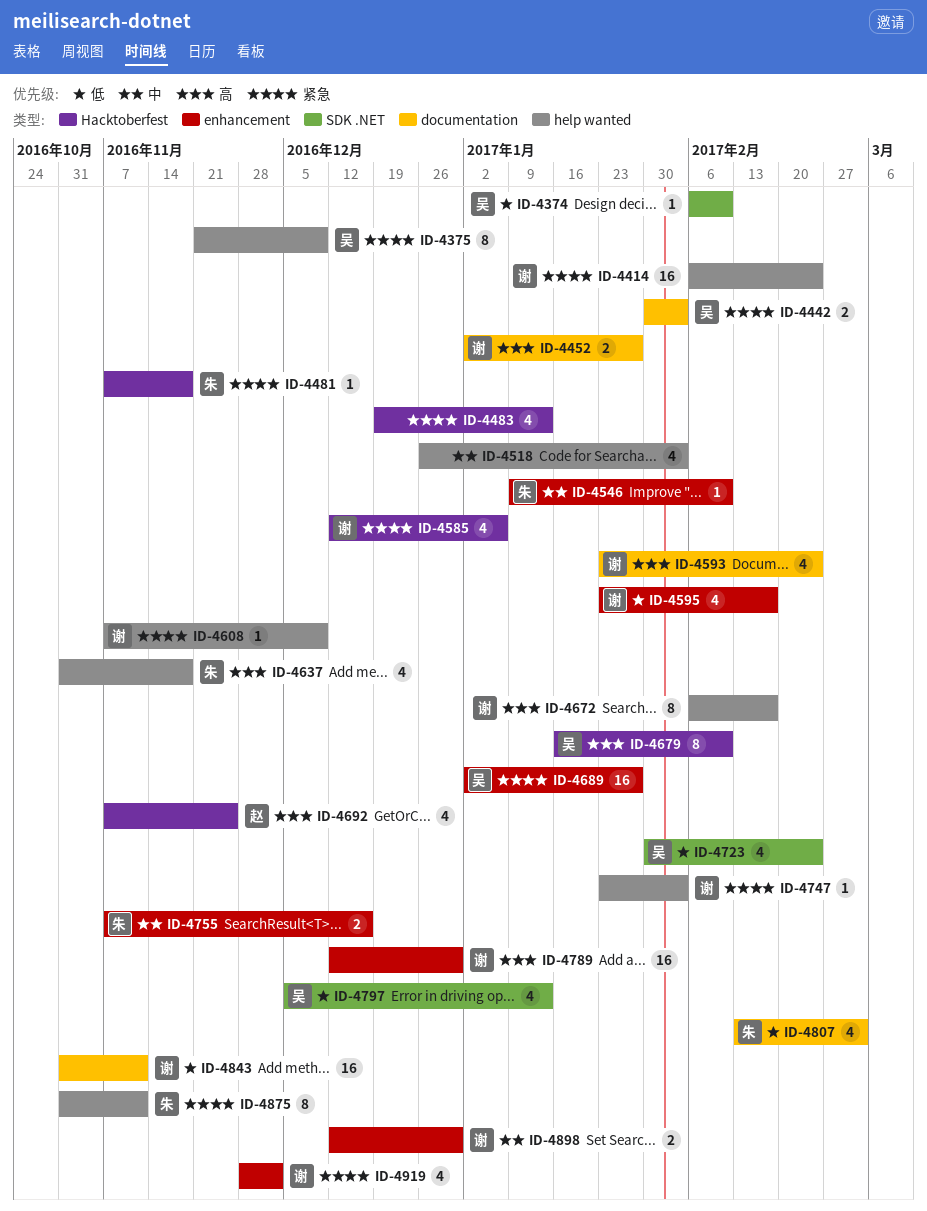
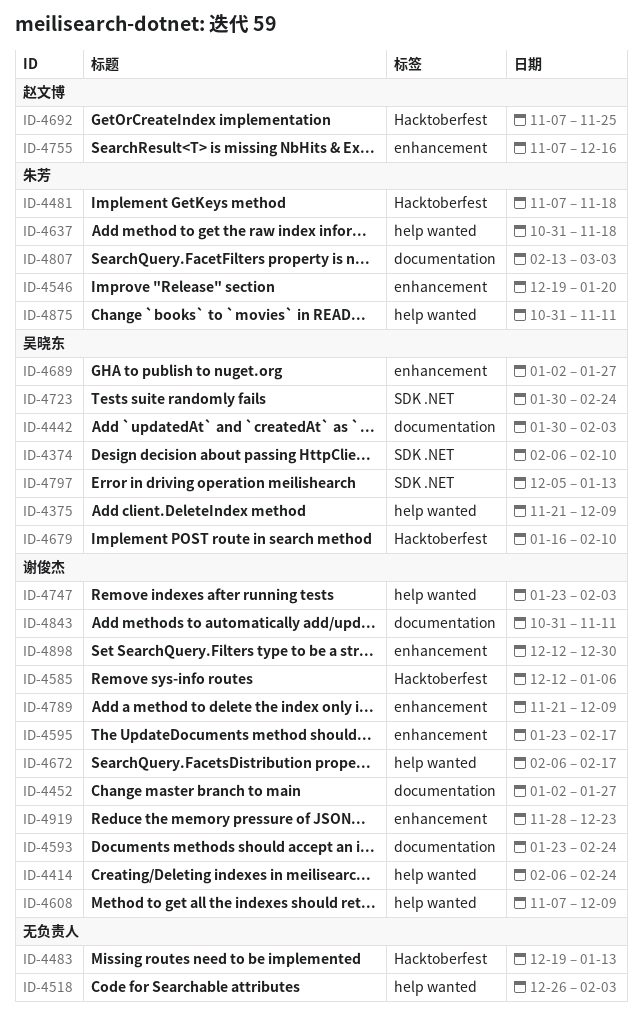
ID-4546, start: Jan 9 -> Dec 19
ID-4546, due: Feb 10 -> Jan 20
ID-4755, owner: 朱芳 -> 赵文博
ID-4789, start: Dec 12 -> Nov 21
ID-4789, due: Dec 30 -> Dec 9
ID-4919, due: Dec 2 -> Dec 23

